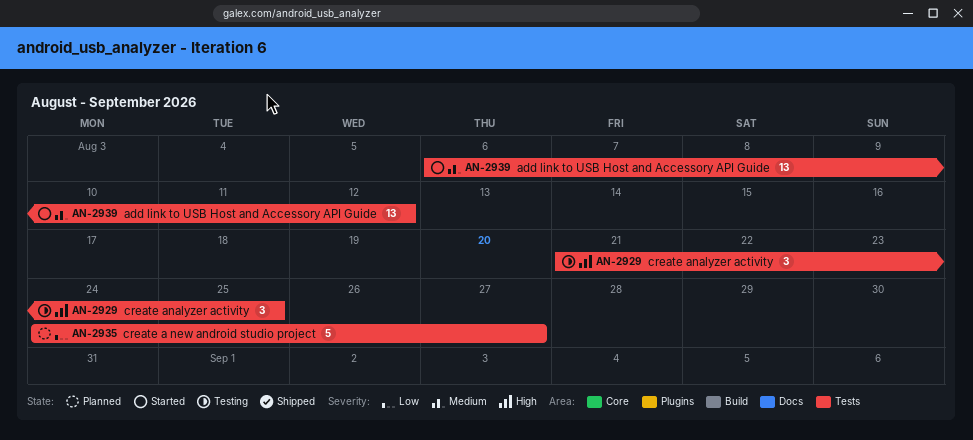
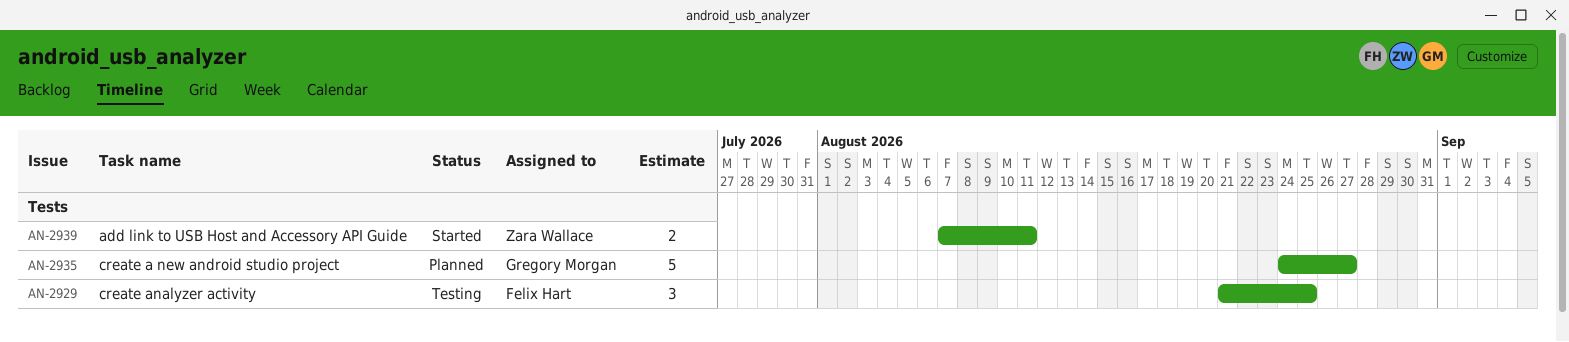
AN-2939, estimate: 13 -> 2
AN-2939, start: Aug 6 -> Aug 7
AN-2939, due: Aug 12 -> Aug 11

